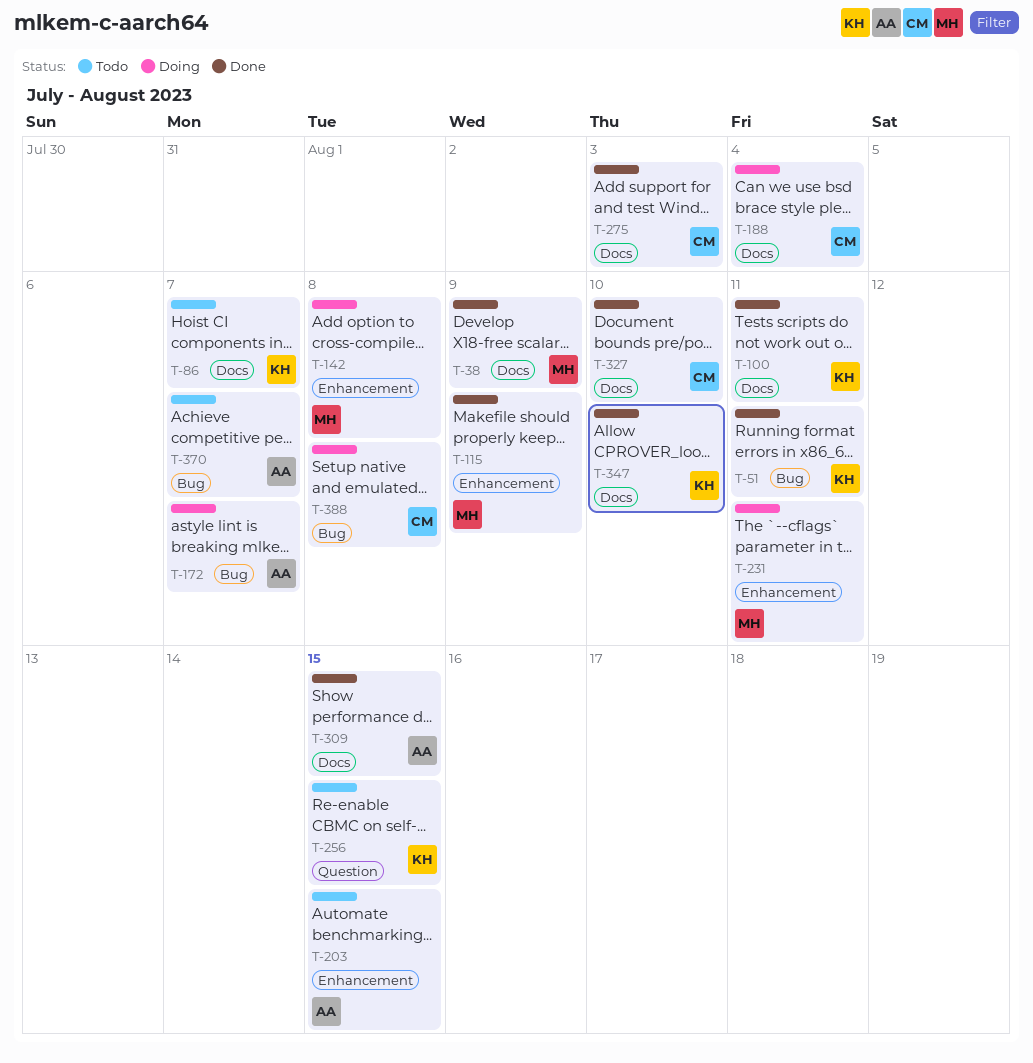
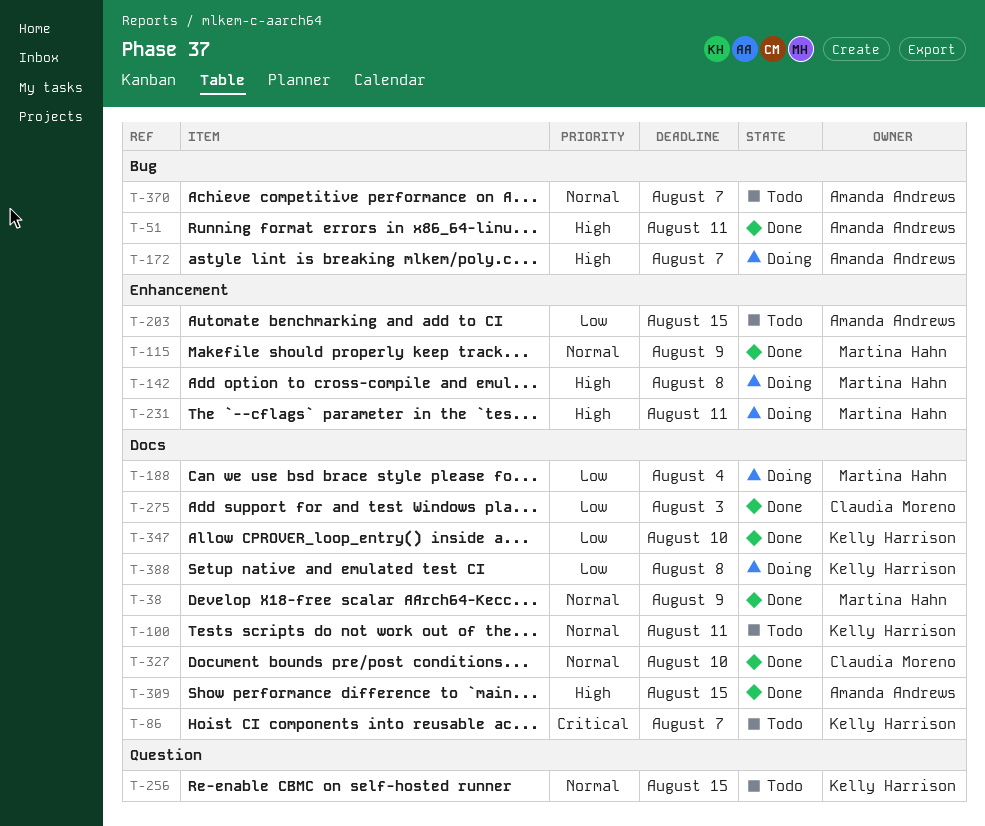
T-51, owner: Kelly Harrison -> Amanda Andrews
T-100, status: Done -> Todo
T-188, owner: Claudia Moreno -> Martina Hahn
T-388, owner: Claudia Moreno -> Kelly Harrison
T-388, label: Bug -> Docs

